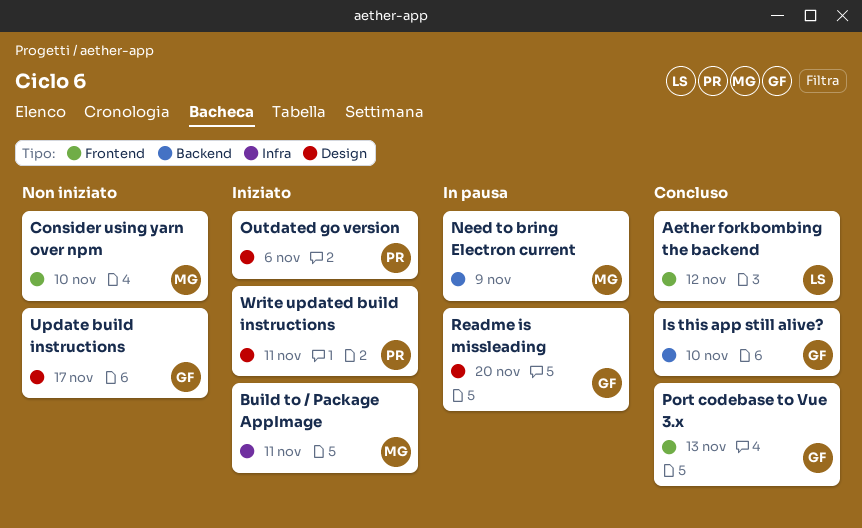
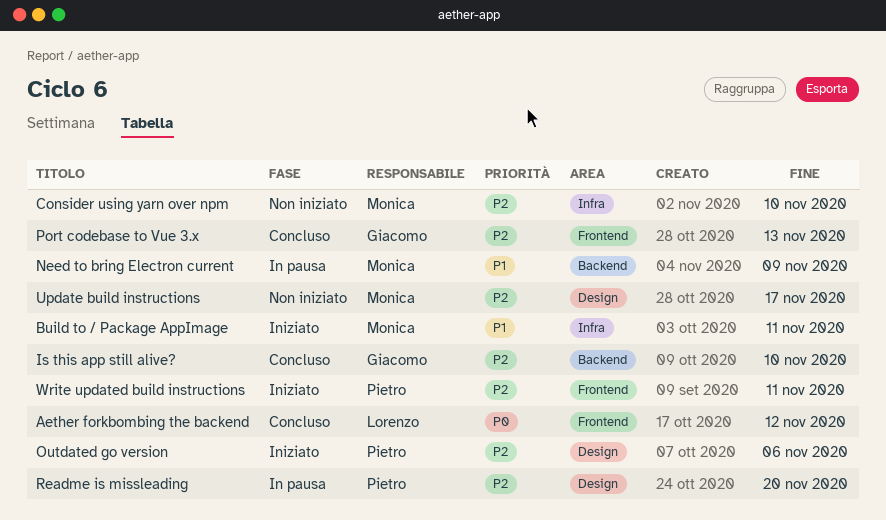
Consider using yarn over npm, label: Frontend -> Infra
Readme is missleading, owner: Giacomo -> Pietro
Update build instructions, owner: Giacomo -> Monica
Write updated build instructions, label: Design -> Frontend

